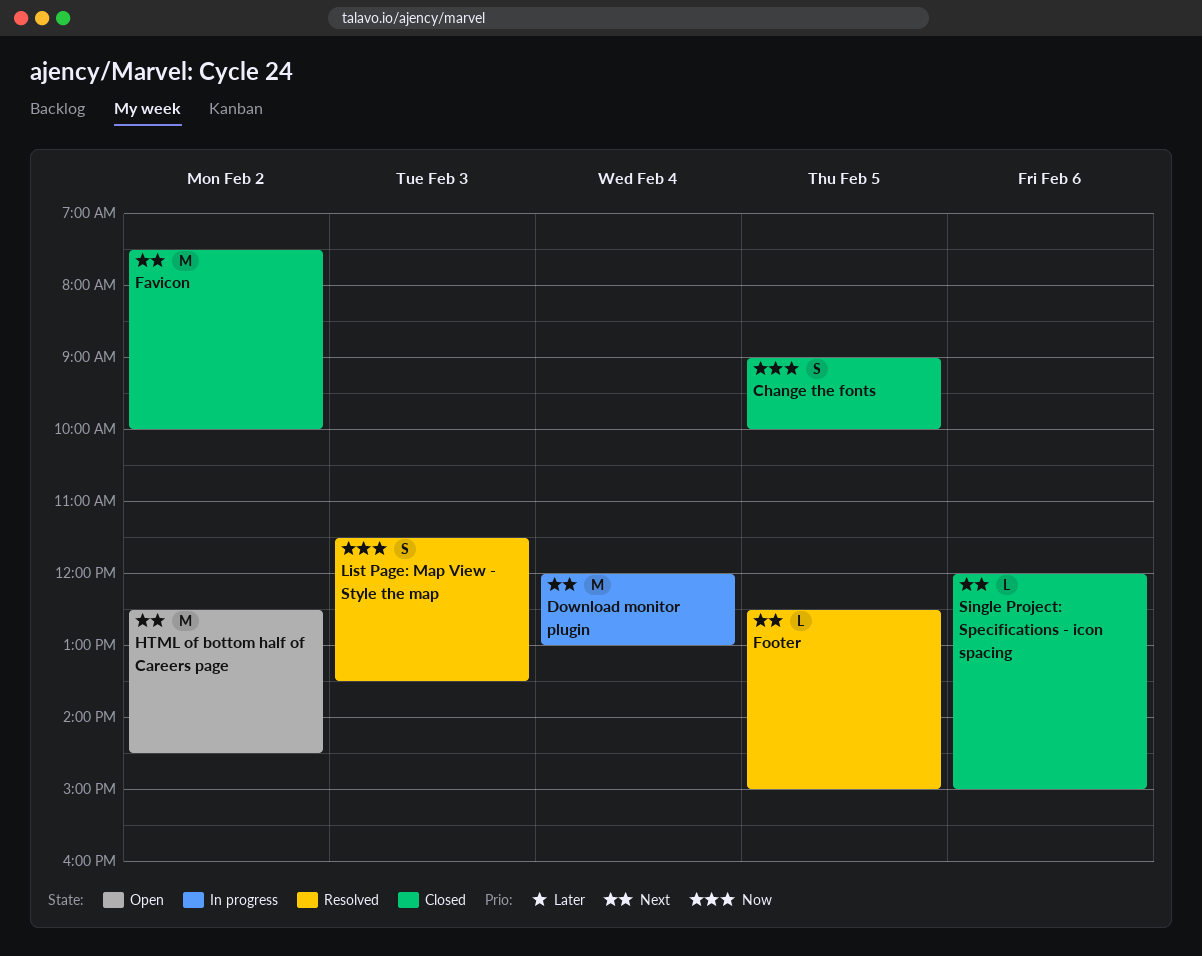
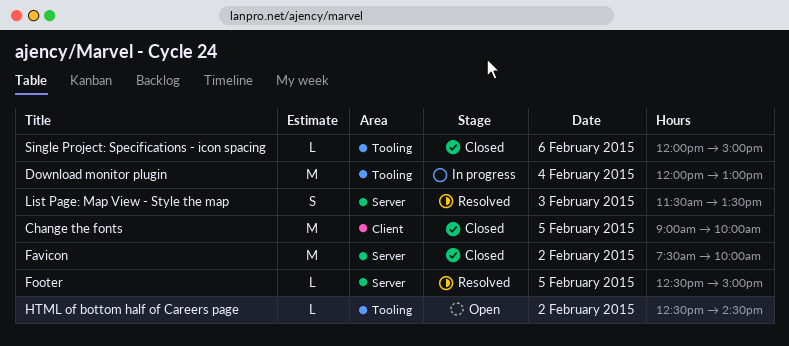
Change the fonts, estimate: S -> M
HTML of bottom half of Careers page, estimate: M -> L

